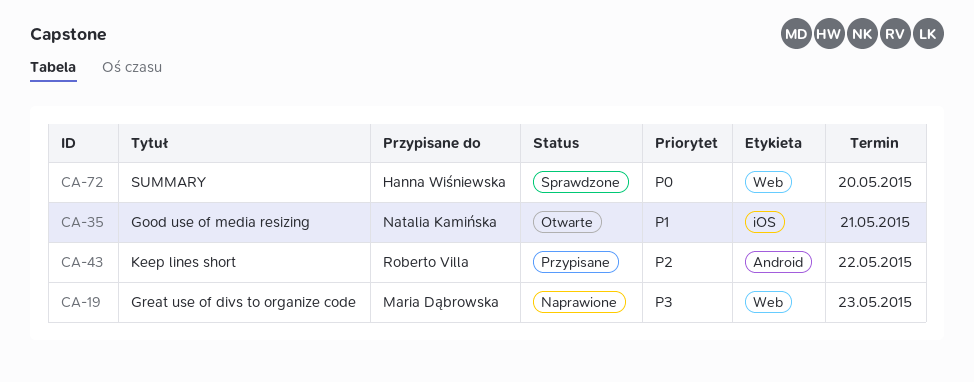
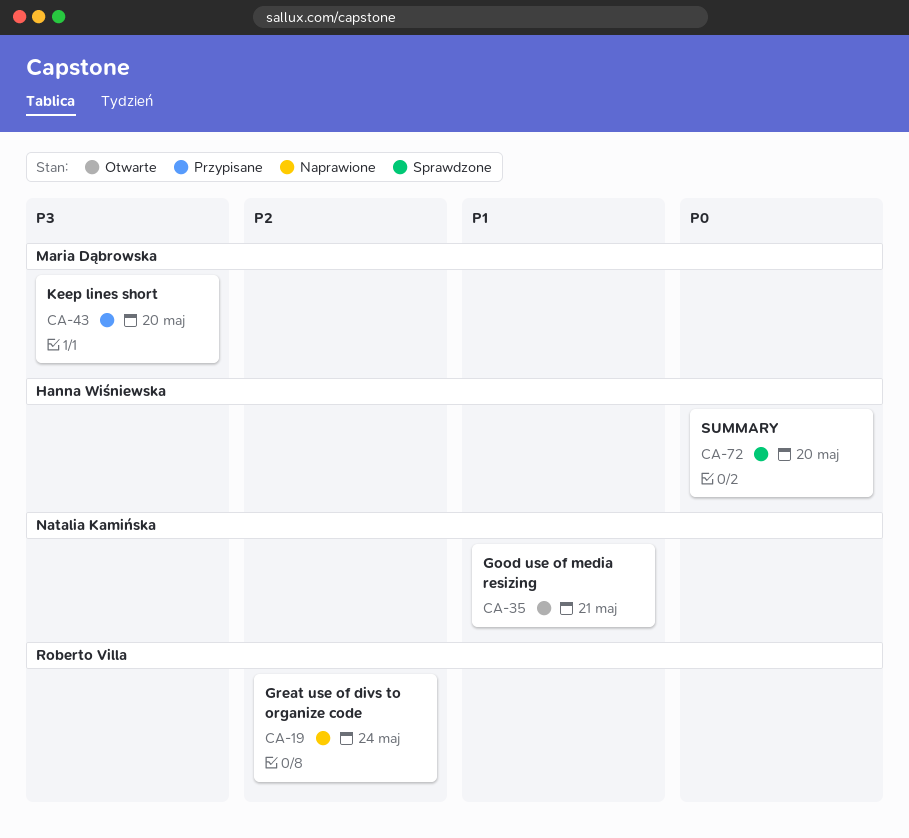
CA-19, owner: Maria Dąbrowska -> Roberto Villa
CA-19, priority: P3 -> P2
CA-19, due: May 23 -> May 24
CA-43, owner: Roberto Villa -> Maria Dąbrowska
CA-43, priority: P2 -> P3
CA-43, due: May 22 -> May 20

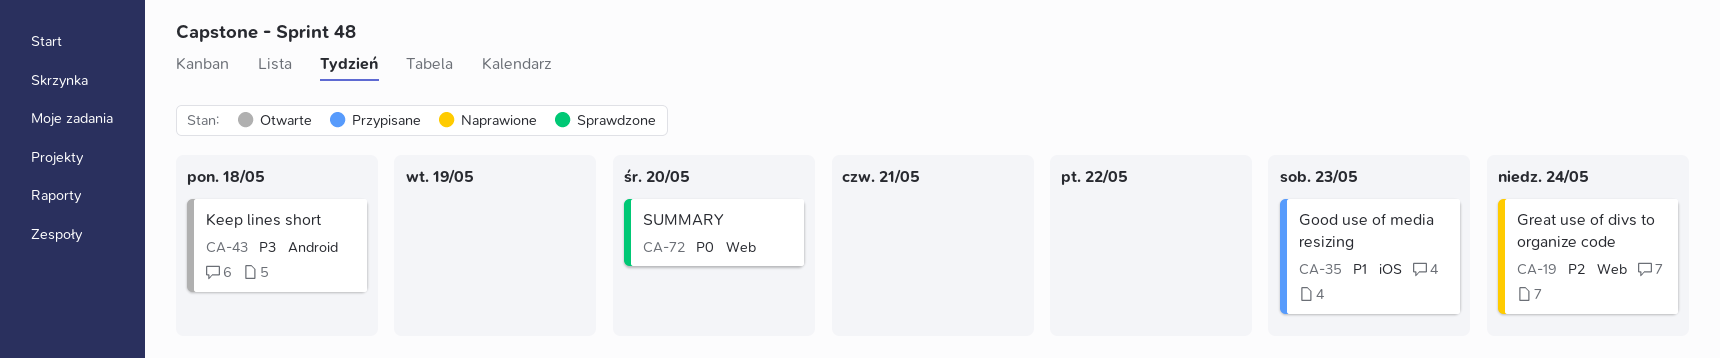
CA-35, status: Otwarte -> Przypisane
CA-35, due: May 21 -> May 23
CA-43, status: Przypisane -> Otwarte
CA-43, due: May 20 -> May 18

